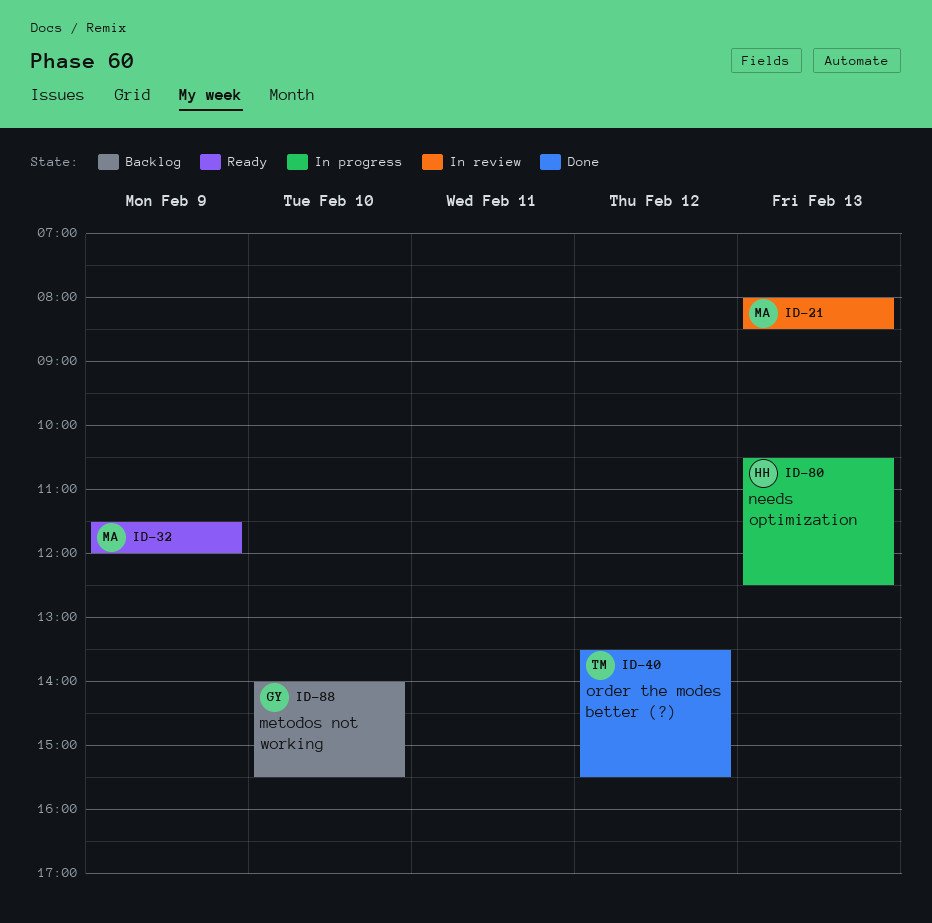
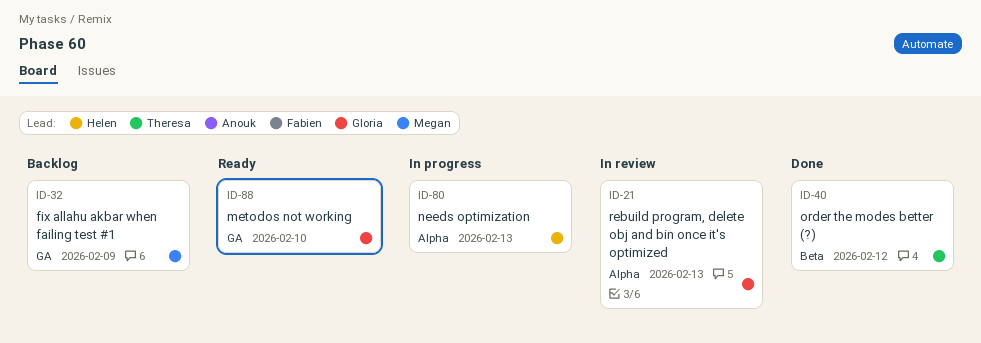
ID-21, owner: Megan -> Gloria
ID-32, status: Ready -> Backlog
ID-88, status: Backlog -> Ready

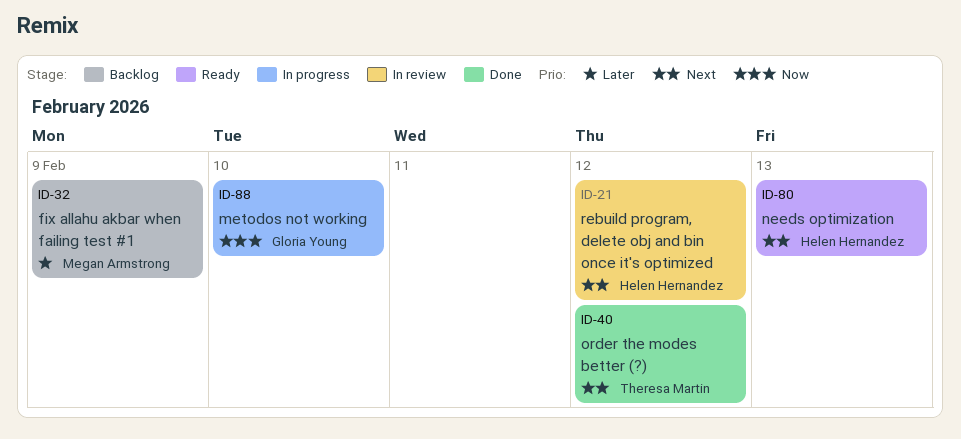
ID-21, owner: Gloria Young -> Helen Hernandez
ID-21, day: Feb 13 -> Feb 12
ID-80, status: In progress -> Ready
ID-88, status: Ready -> In progress

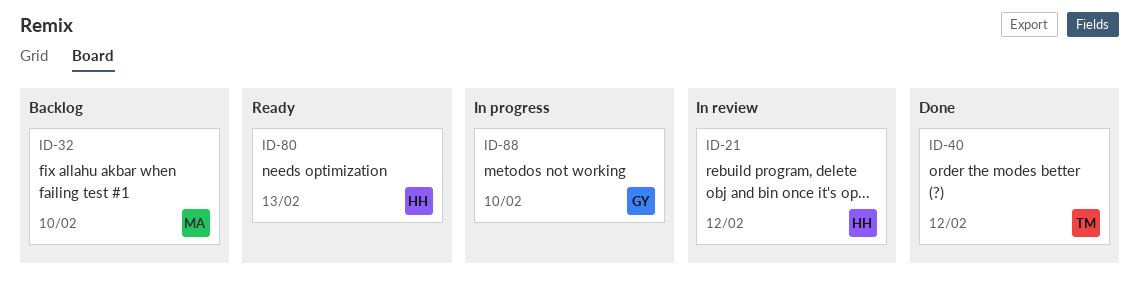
ID-32, day: Feb 9 -> Feb 10

